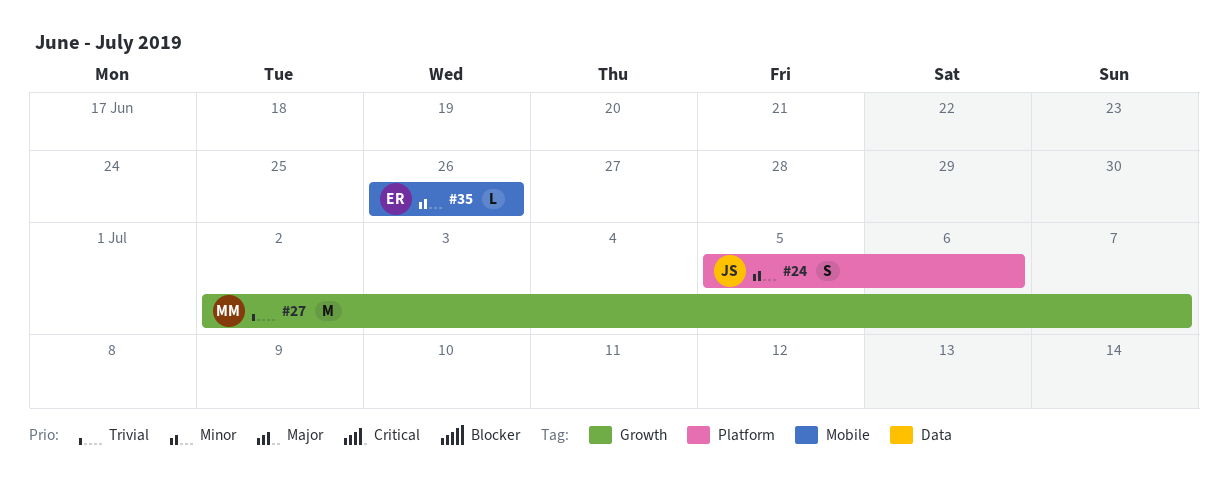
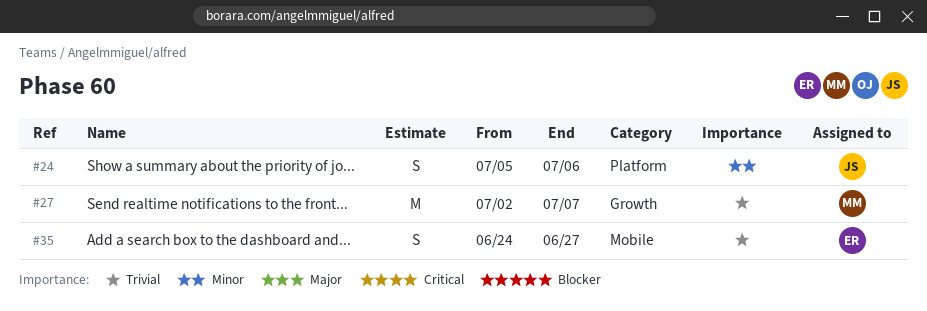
#35, priority: Minor -> Trivial
#35, estimate: L -> S
#35, start: Jun 26 -> Jun 24
#35, due: Jun 26 -> Jun 27

